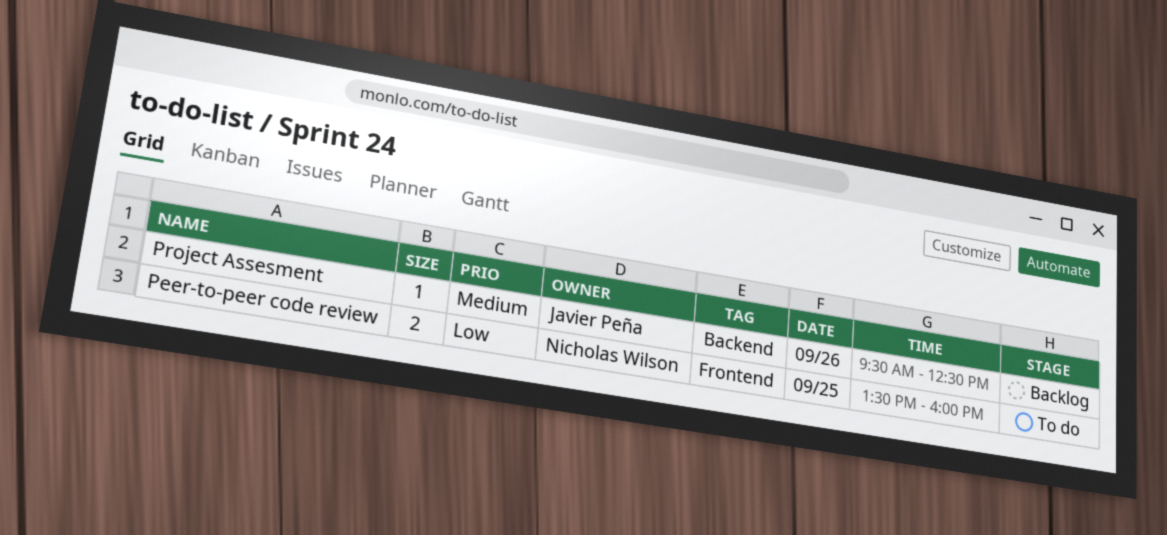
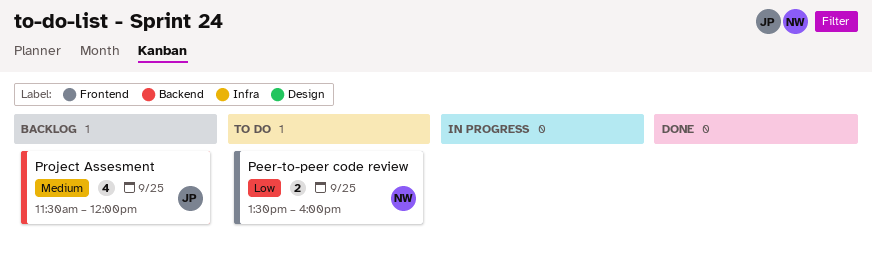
Project Assesment, estimate: 1 -> 4
Project Assesment, day: Sep 26 -> Sep 25
Project Assesment, begins: 09:30 -> 11:30
Project Assesment, ends: 12:30 -> 12:00

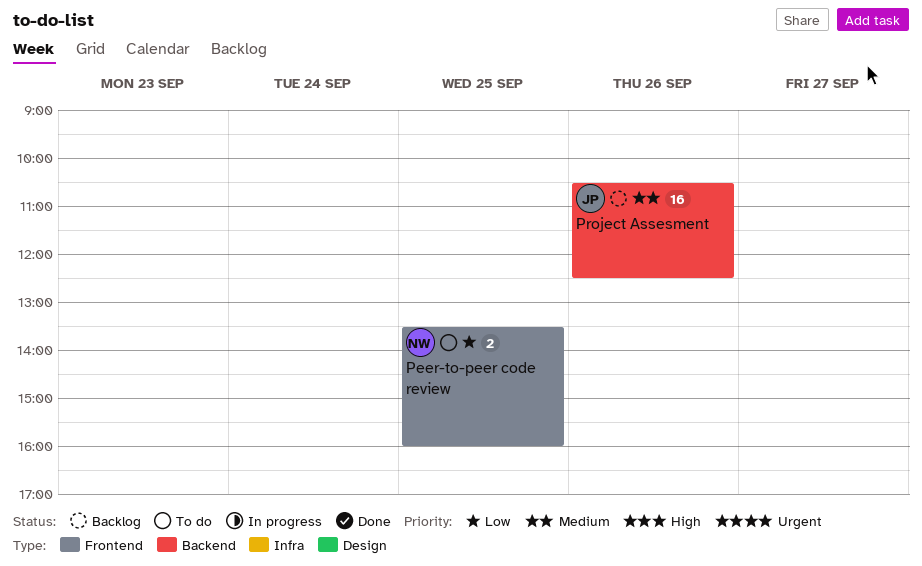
Project Assesment, estimate: 4 -> 16
Project Assesment, day: Sep 25 -> Sep 26
Project Assesment, begins: 11:30 -> 10:30
Project Assesment, ends: 12:00 -> 12:30

